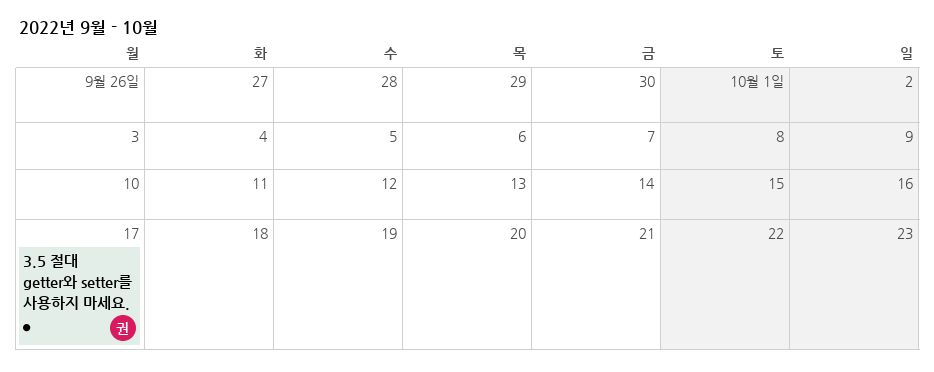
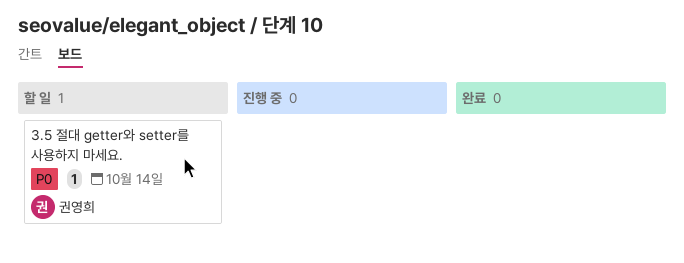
3.5 절대 getter와 setter를 사용하지 마세요., due: Oct 17 -> Oct 14

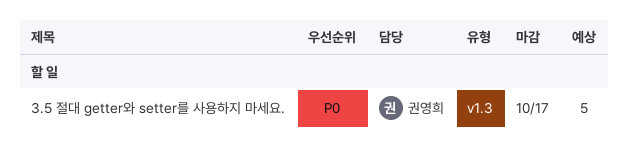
3.5 절대 getter와 setter를 사용하지 마세요., estimate: 1 -> 5
3.5 절대 getter와 setter를 사용하지 마세요., due: Oct 14 -> Oct 17

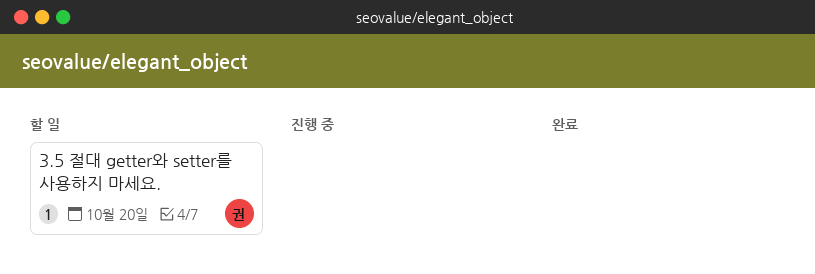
3.5 절대 getter와 setter를 사용하지 마세요., estimate: 5 -> 1
3.5 절대 getter와 setter를 사용하지 마세요., due: Oct 17 -> Oct 20

